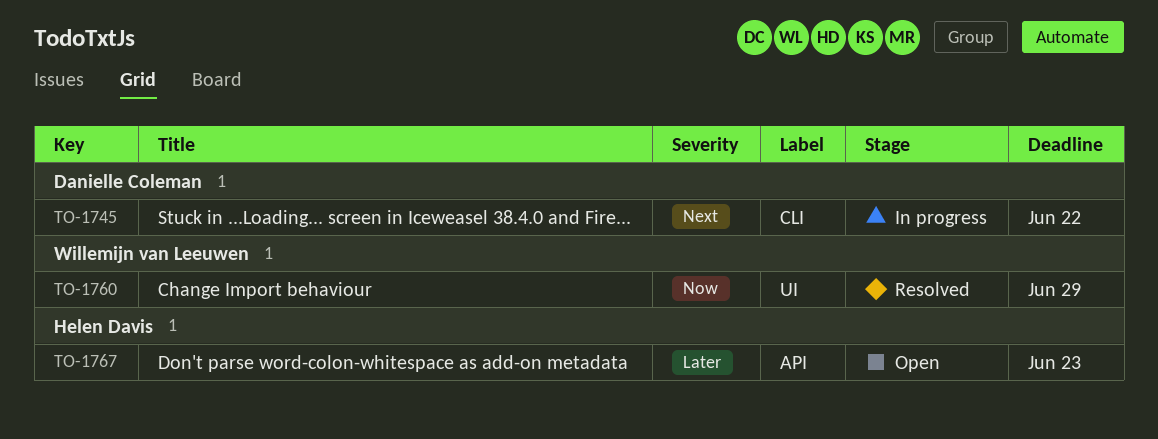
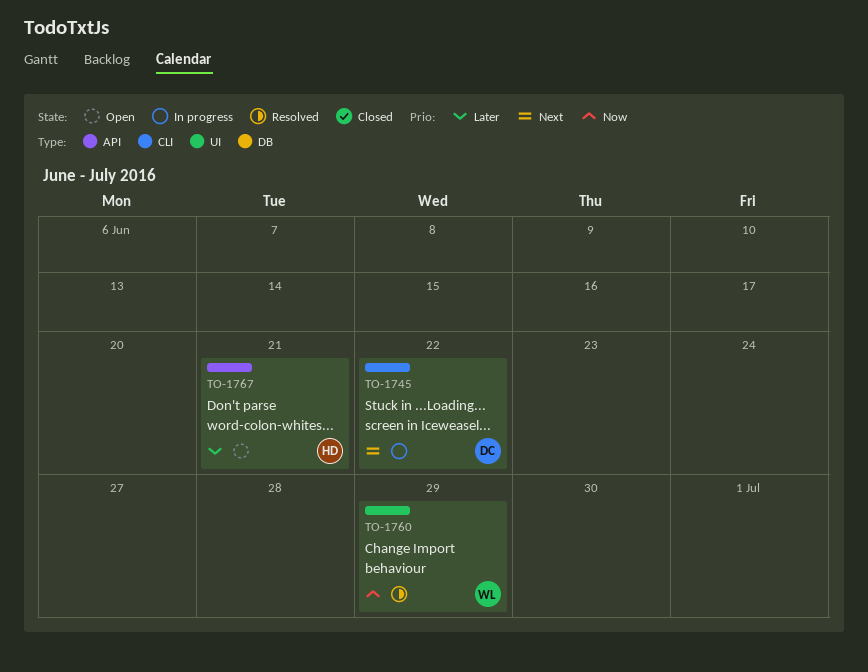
TO-1767, due: Jun 23 -> Jun 21

